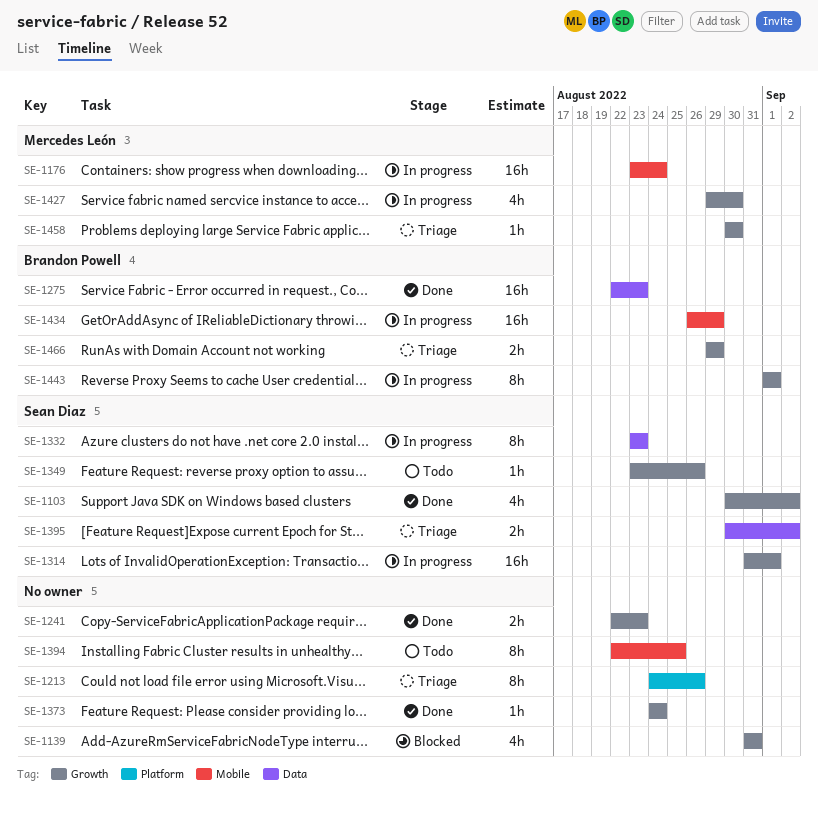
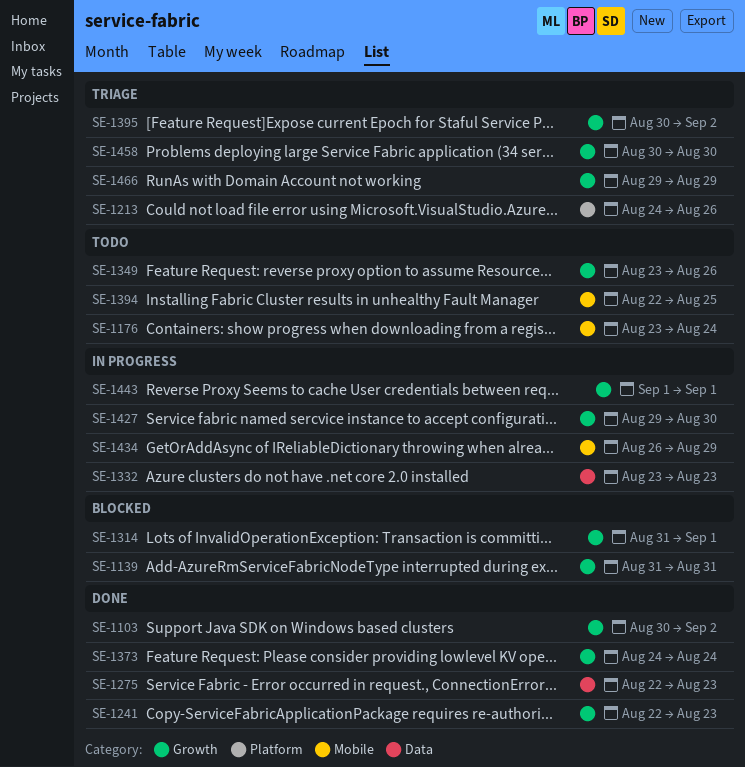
SE-1176, status: In progress -> Todo
SE-1314, status: In progress -> Blocked
SE-1395, label: Data -> Growth

